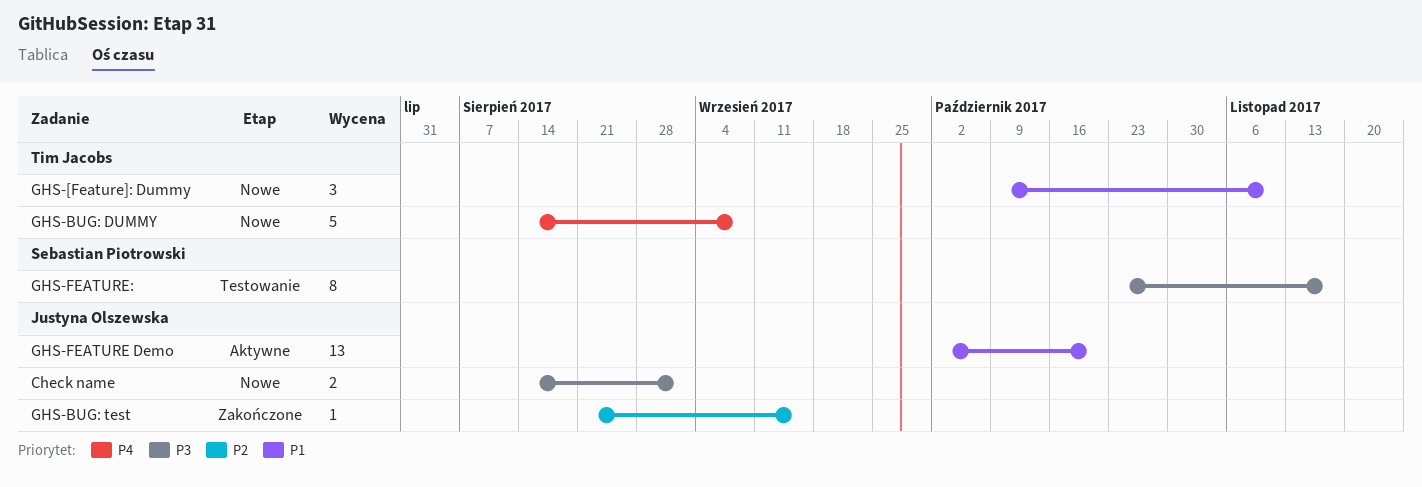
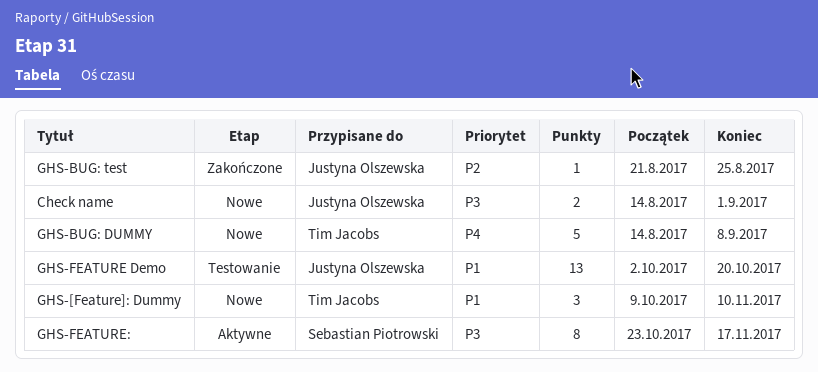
GHS-BUG: test, due: Sep 15 -> Aug 25
GHS-FEATURE Demo, status: Aktywne -> Testowanie
GHS-FEATURE:, status: Testowanie -> Aktywne

